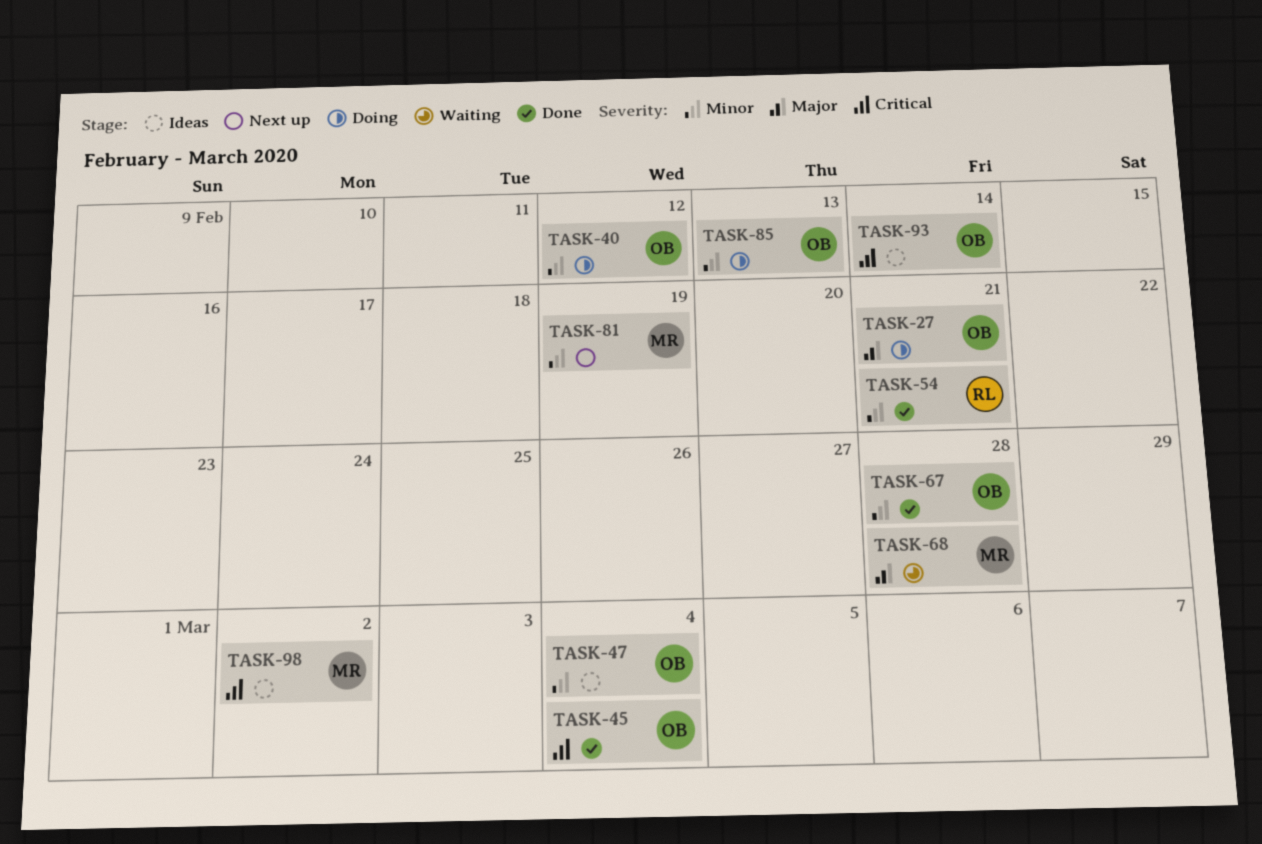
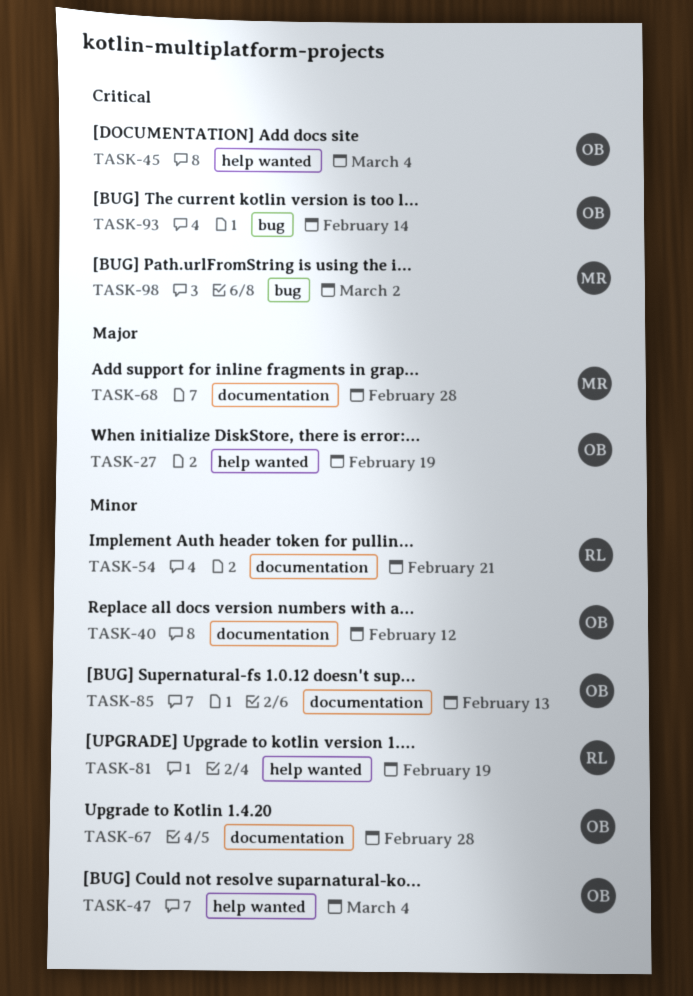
TASK-27, due: Feb 21 -> Feb 19
TASK-81, owner: MR -> RL

